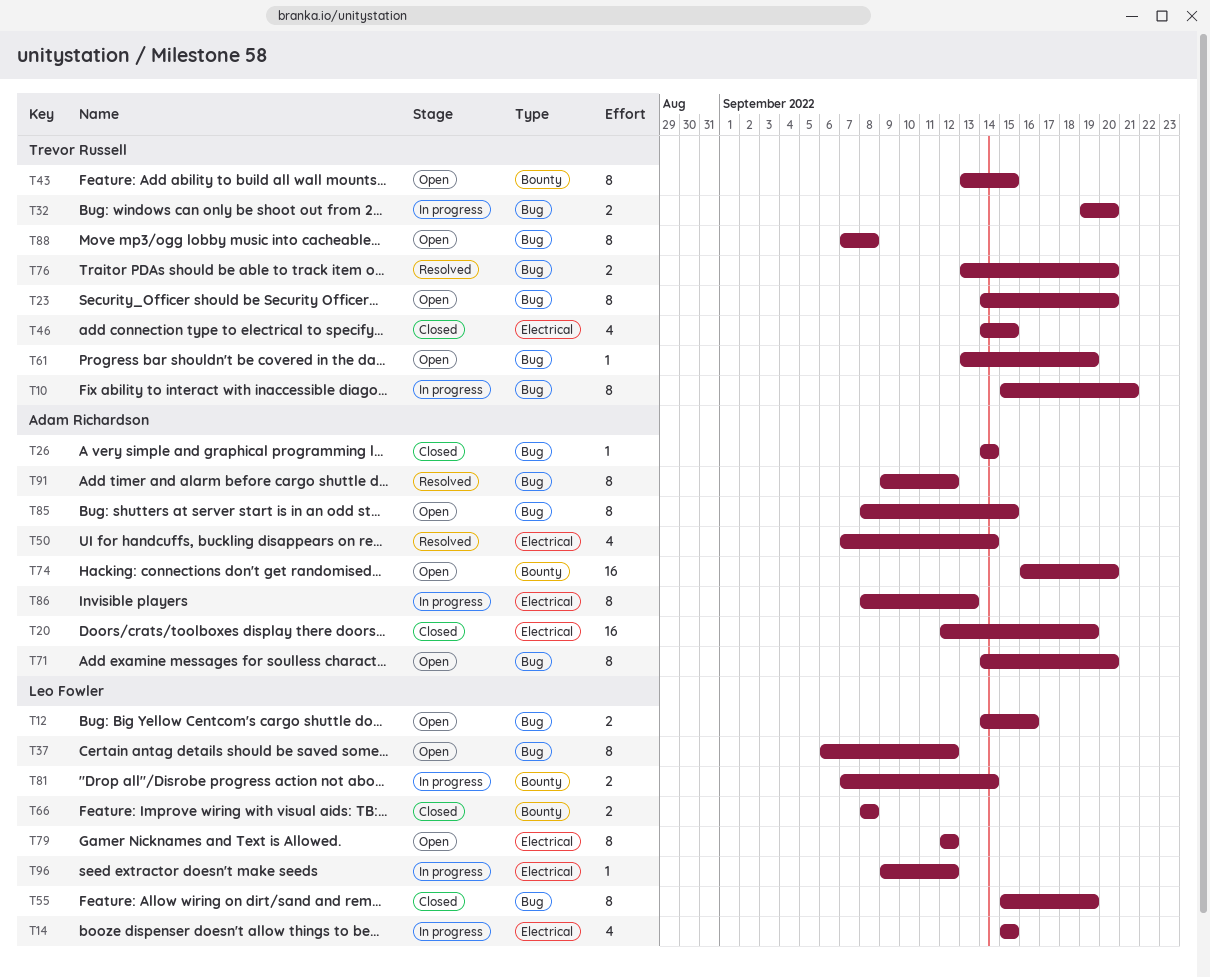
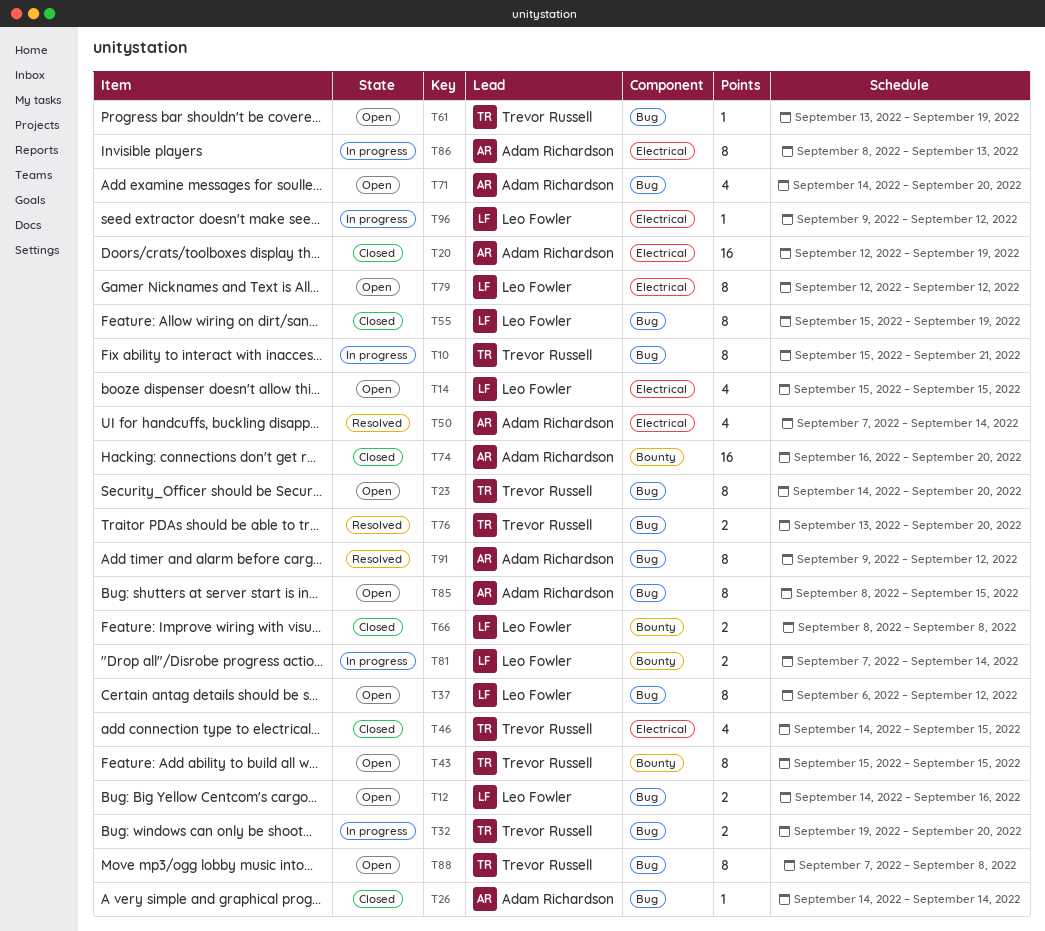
T14, status: In progress -> Open
T43, start: Sep 13 -> Sep 15
T71, estimate: 8 -> 4
T74, status: Open -> Closed

